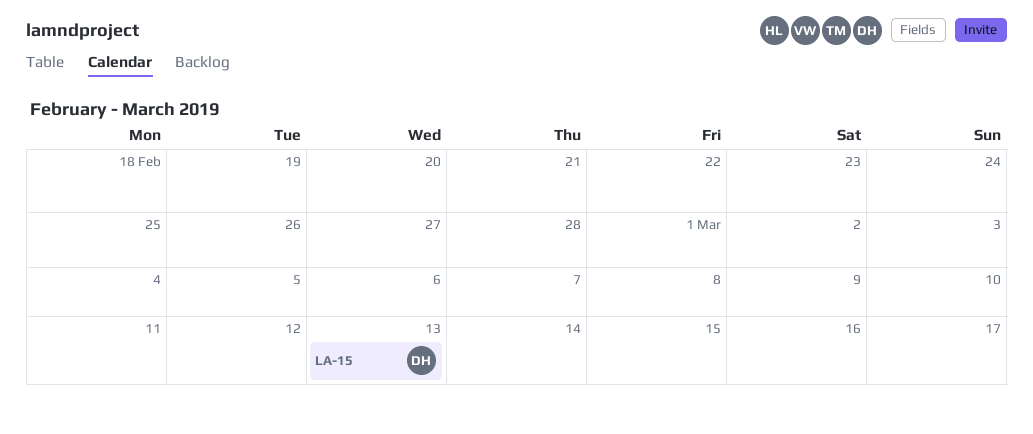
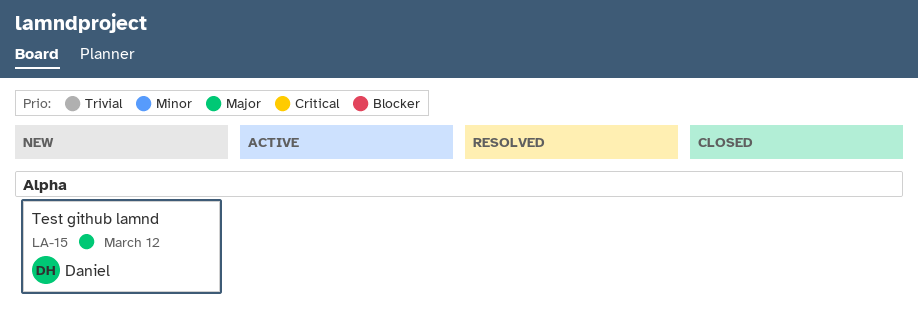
LA-15, due: Mar 13 -> Mar 12

